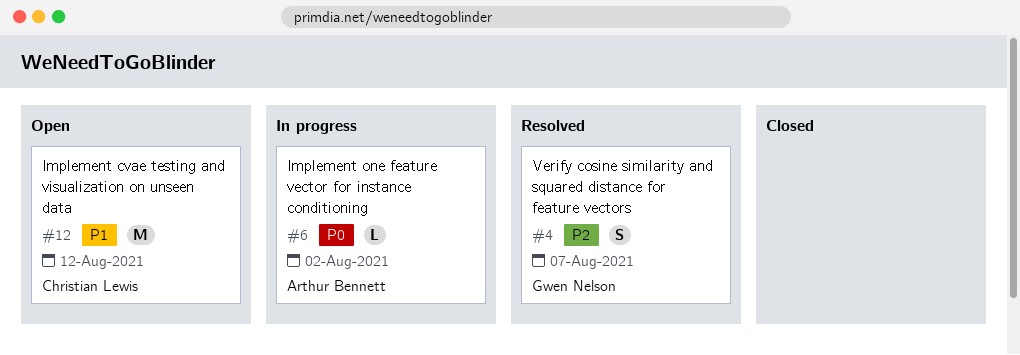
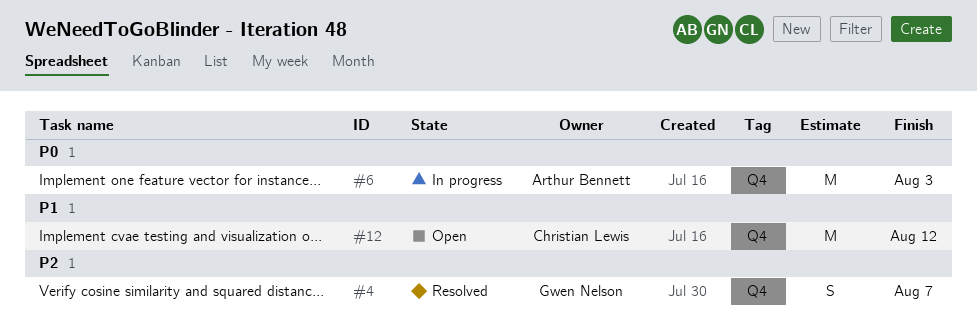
#6, estimate: L -> M
#6, due: Aug 2 -> Aug 3

